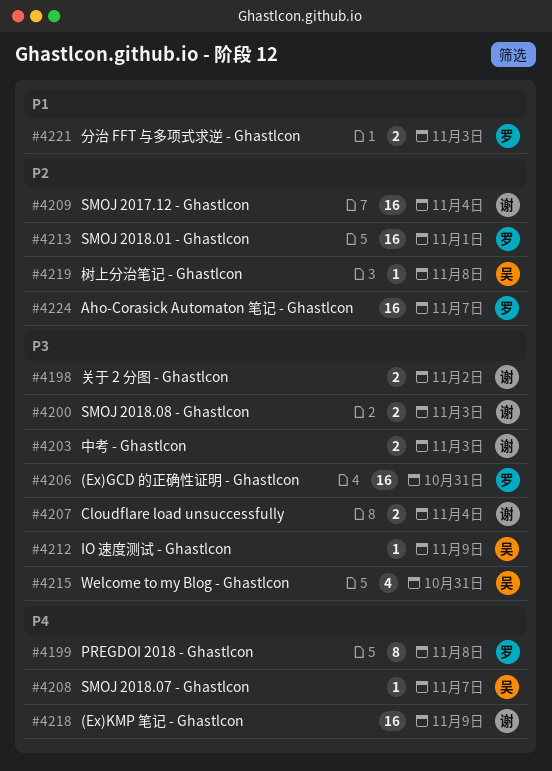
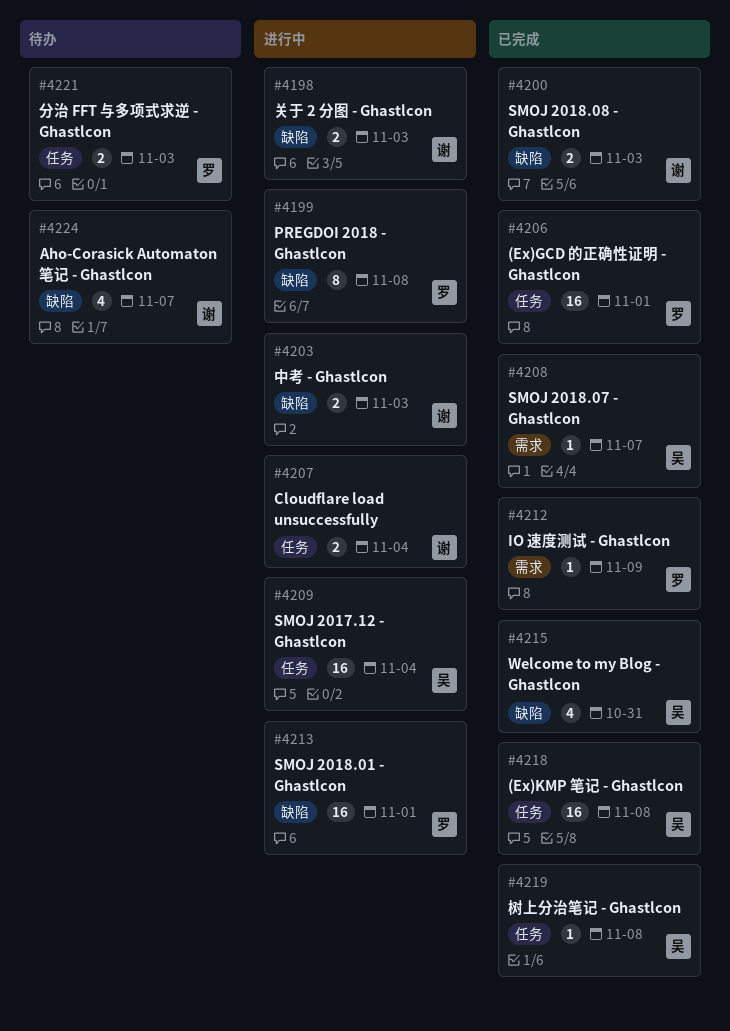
#4198, due: Nov 2 -> Nov 3
#4206, due: Oct 31 -> Nov 1
#4209, owner: 谢 -> 吴
#4212, owner: 吴 -> 罗
#4218, owner: 谢 -> 吴
#4218, due: Nov 9 -> Nov 8
#4224, owner: 罗 -> 谢
#4224, estimate: 16 -> 4

